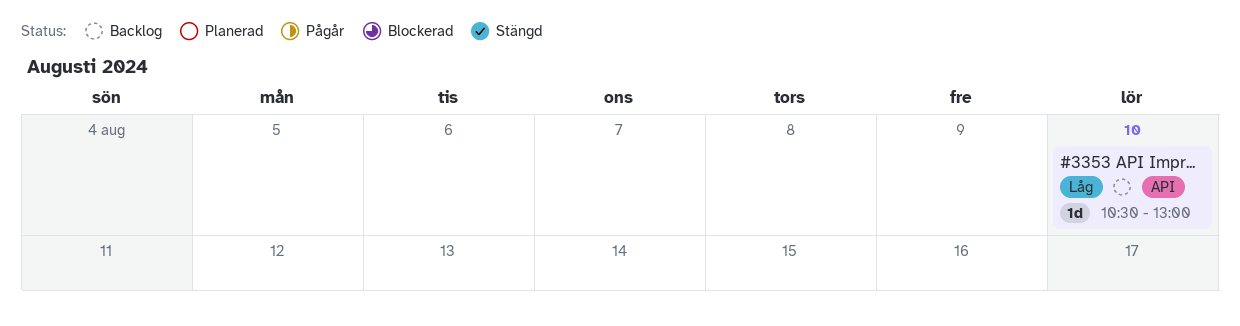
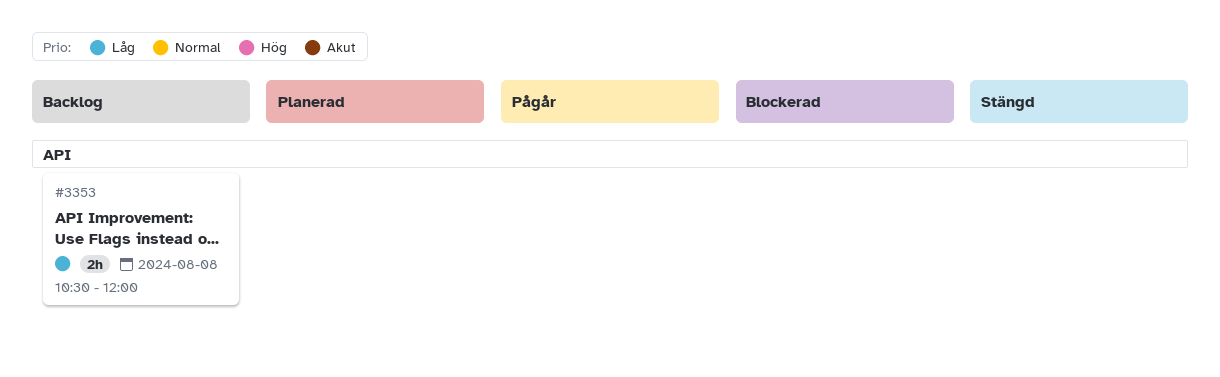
#3353, estimate: 1d -> 2h
#3353, day: Aug 10 -> Aug 8
#3353, ends: 13:00 -> 12:00

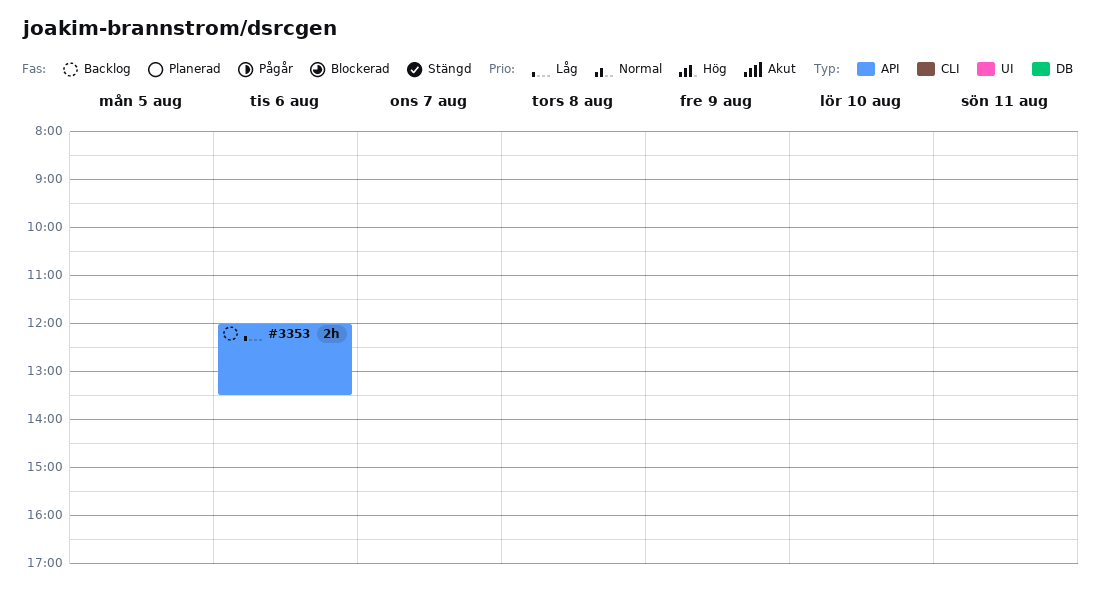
#3353, day: Aug 8 -> Aug 6
#3353, begins: 10:30 -> 12:00
#3353, ends: 12:00 -> 13:30

